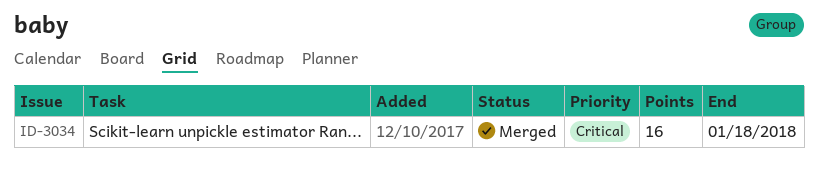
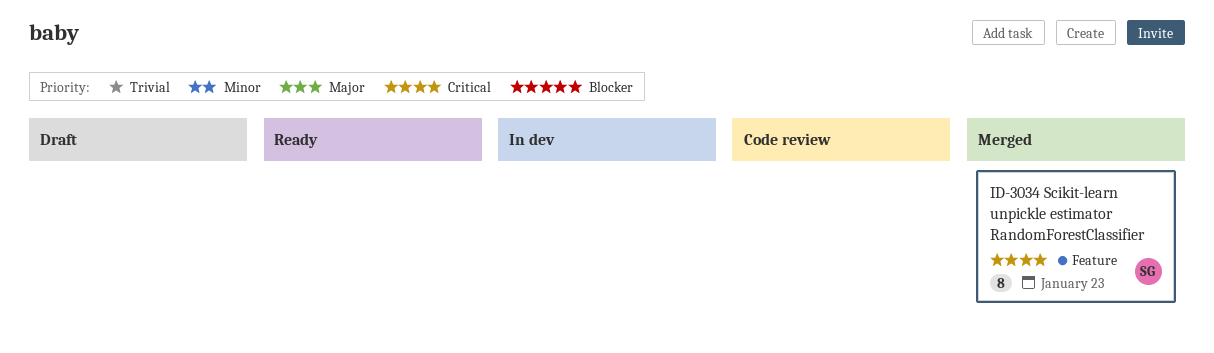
ID-3034, estimate: 16 -> 8
ID-3034, due: Jan 18 -> Jan 23

